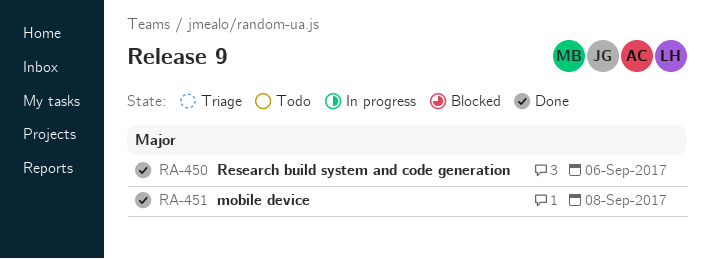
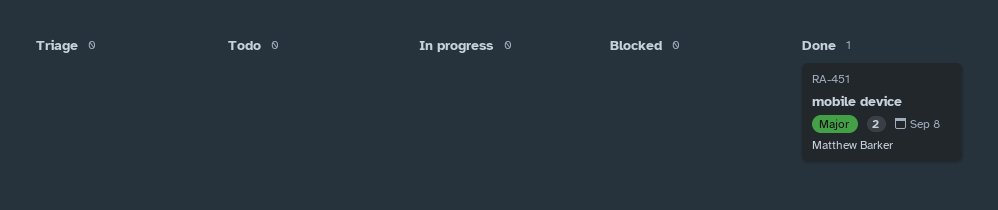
RA-450: present -> none

